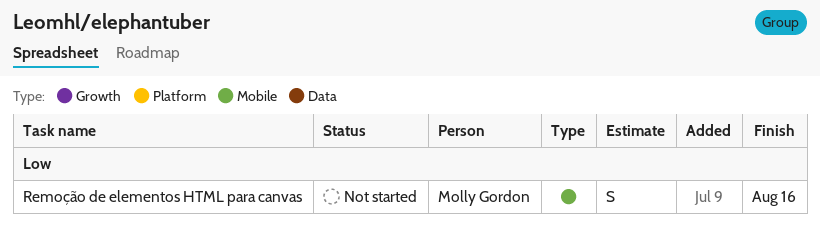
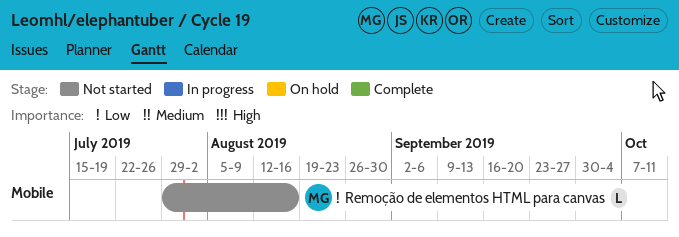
Remoção de elementos HTML para canvas, estimate: S -> L

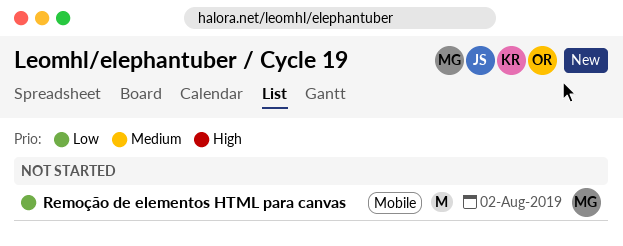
Remoção de elementos HTML para canvas, estimate: L -> M
Remoção de elementos HTML para canvas, due: Aug 16 -> Aug 2

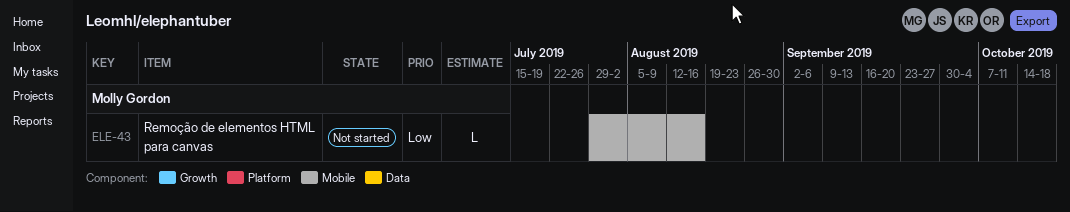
Remoção de elementos HTML para canvas, estimate: M -> L
Remoção de elementos HTML para canvas, due: Aug 2 -> Aug 16

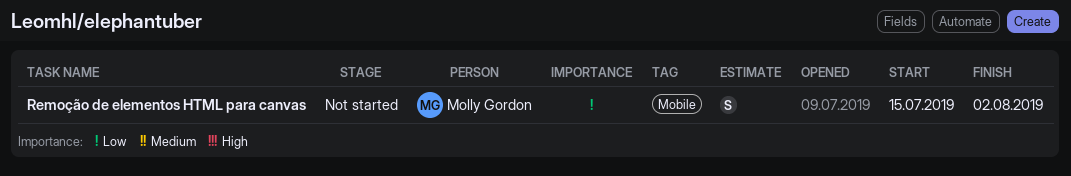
Remoção de elementos HTML para canvas, estimate: L -> S
Remoção de elementos HTML para canvas, start: Jul 29 -> Jul 15
Remoção de elementos HTML para canvas, due: Aug 16 -> Aug 2

